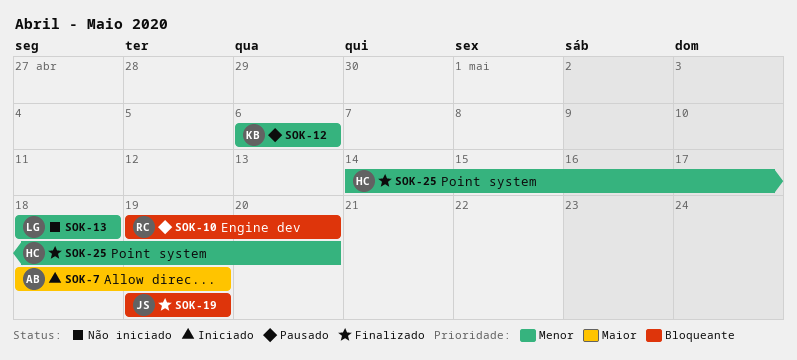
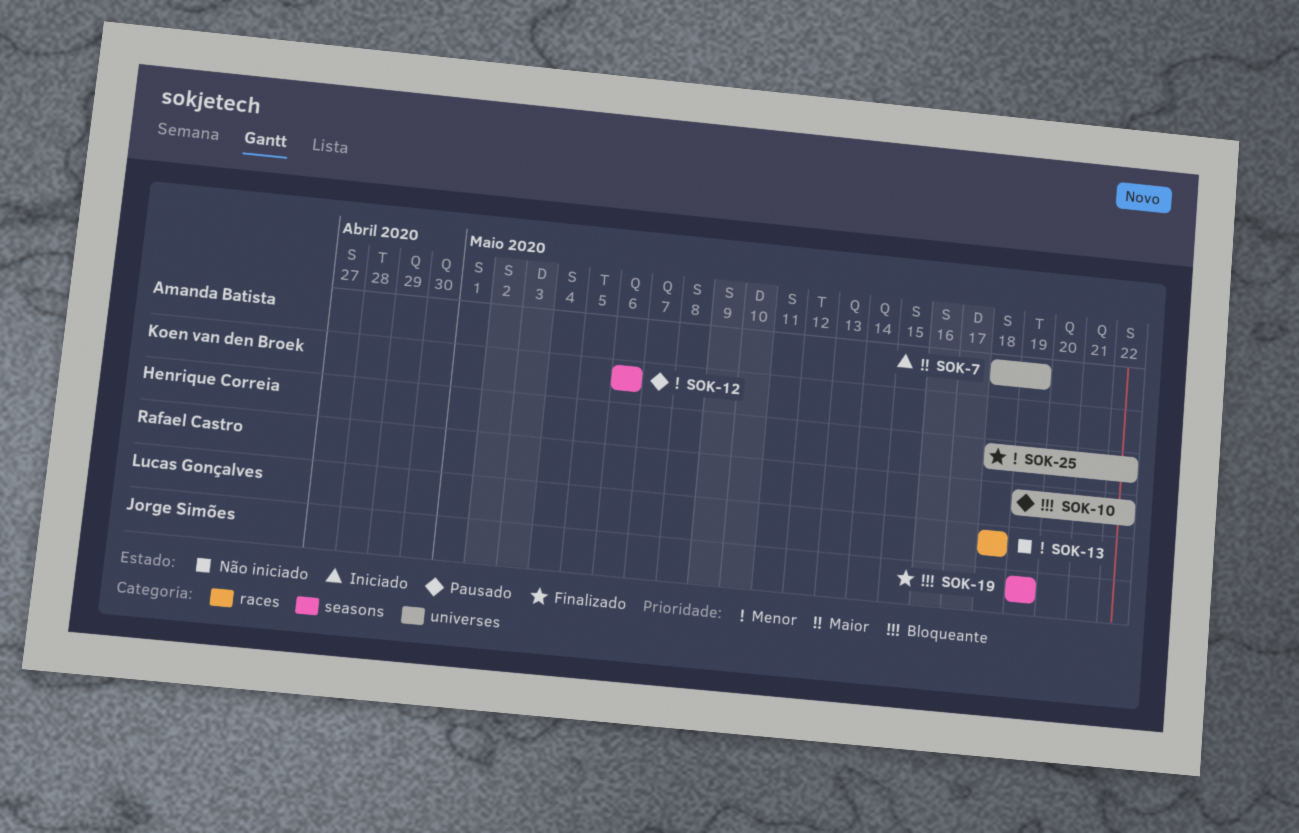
SOK-10, due: May 20 -> May 22
SOK-25, start: May 14 -> May 18
SOK-25, due: May 20 -> May 22

